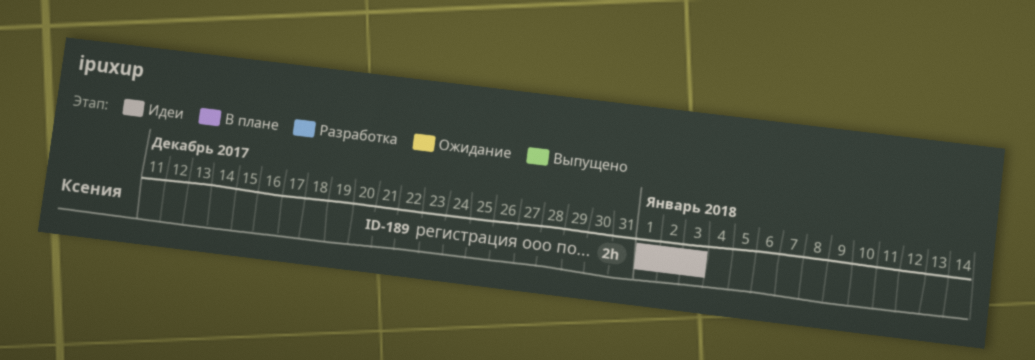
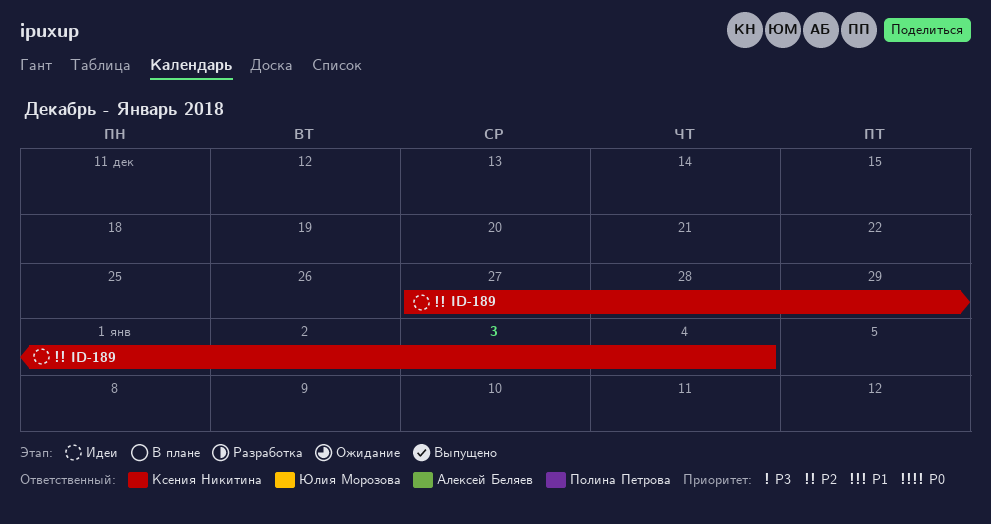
ID-189, start: Jan 1 -> Dec 27
ID-189, due: Jan 3 -> Jan 4

